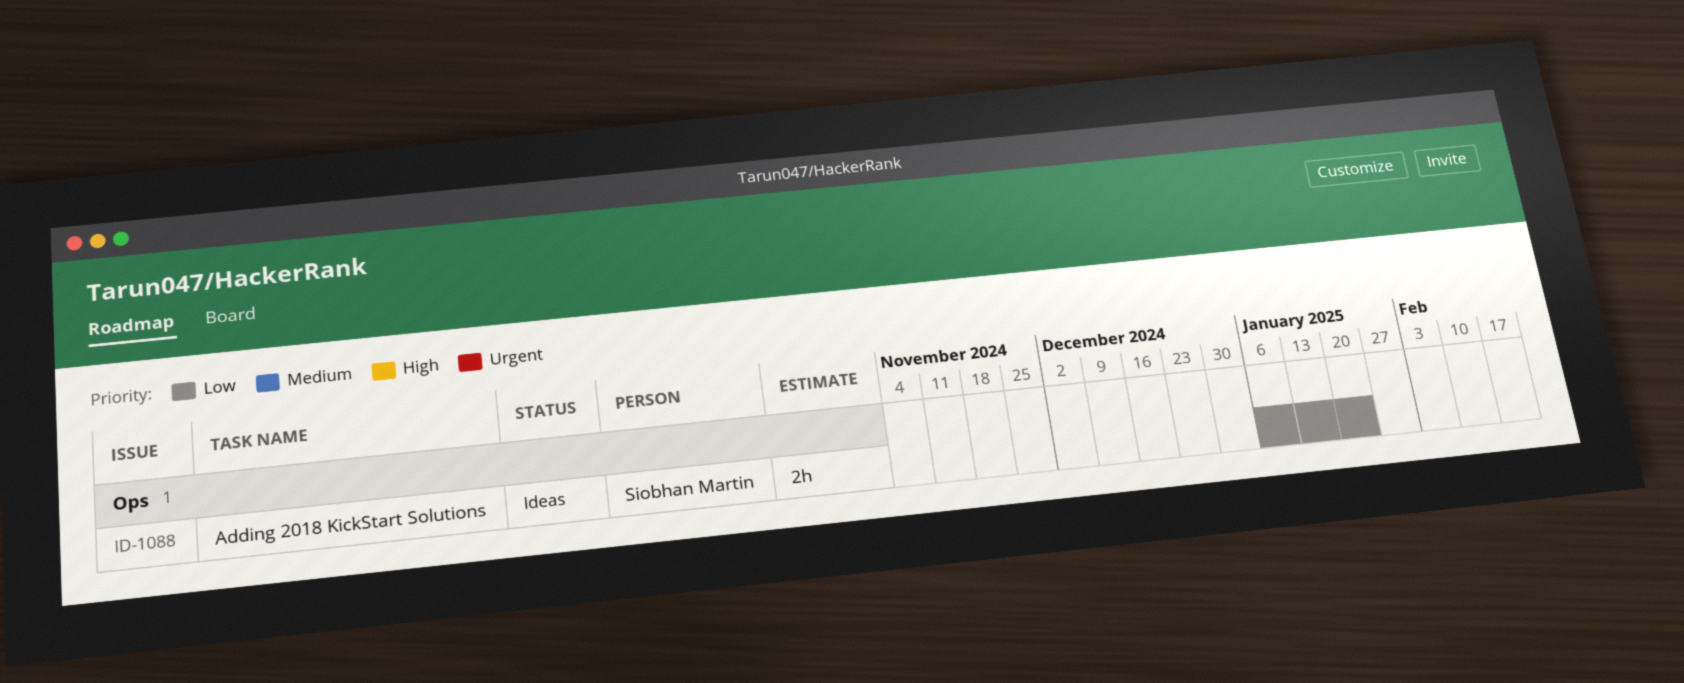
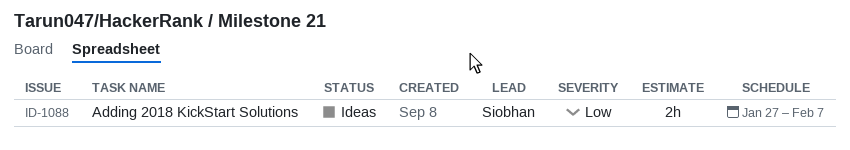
ID-1088, start: Jan 6 -> Jan 27
ID-1088, due: Jan 24 -> Feb 7

